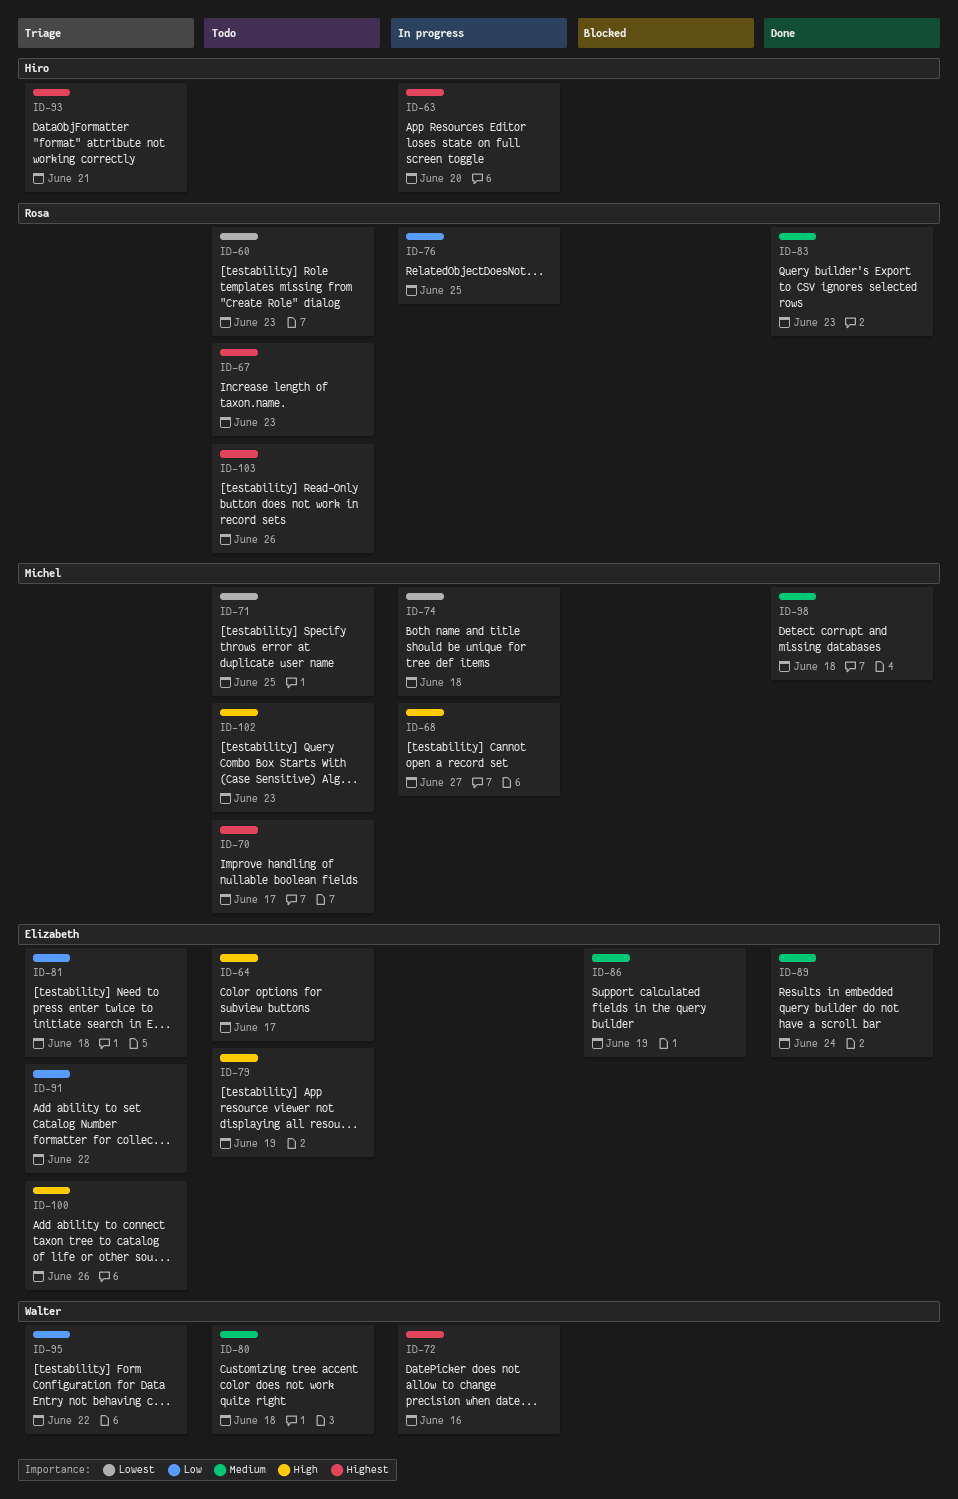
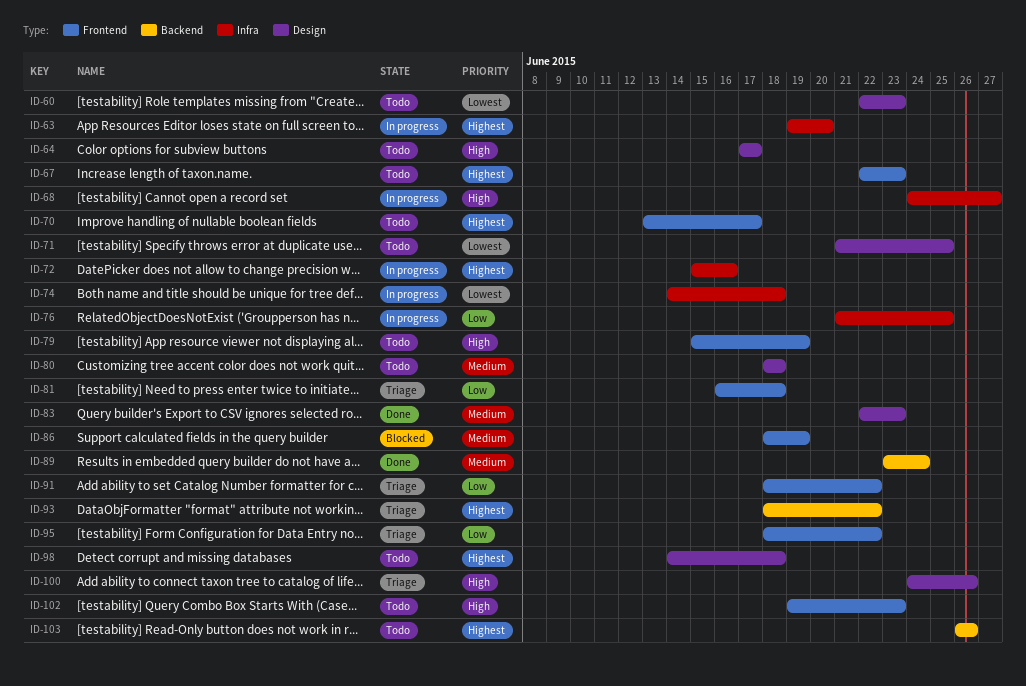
ID-93, due: Jun 21 -> Jun 22
ID-98, status: Done -> Todo
ID-98, priority: Medium -> Highest

